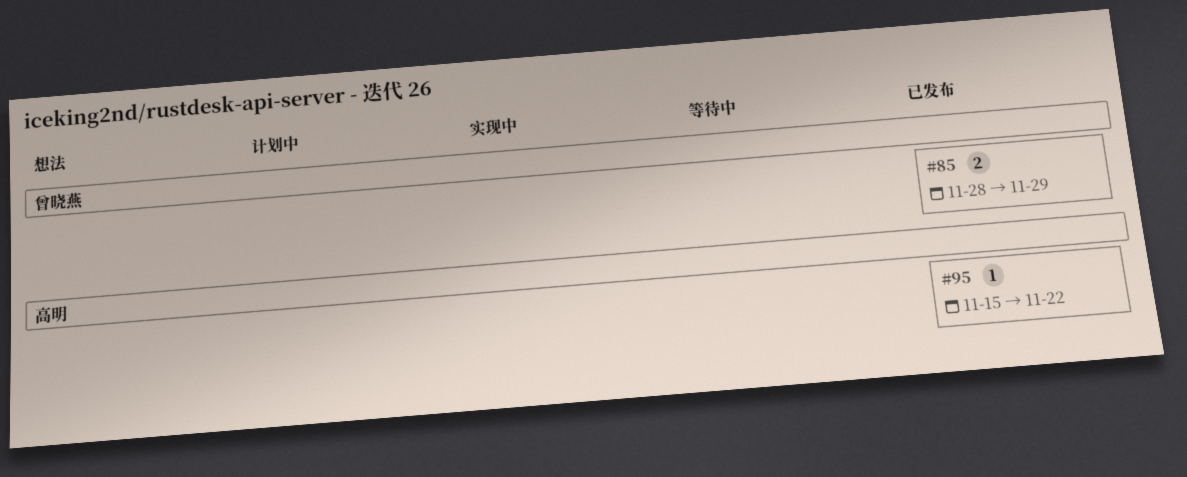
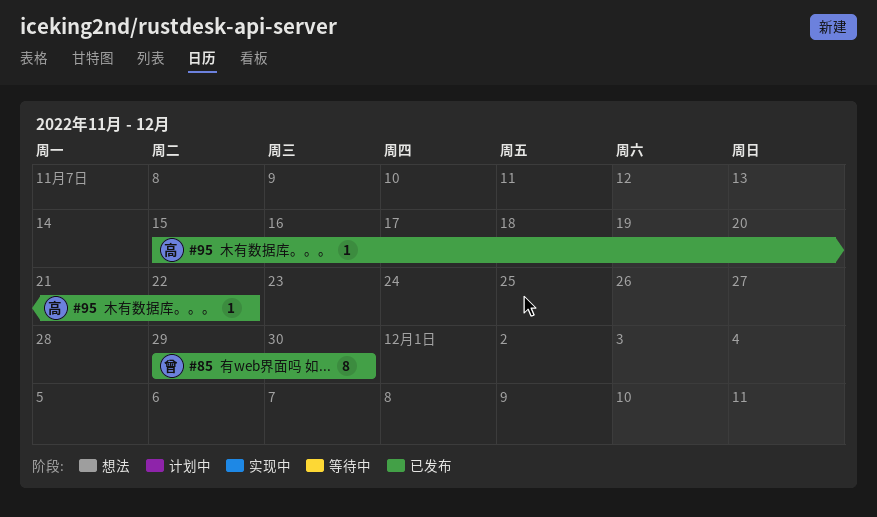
#85, estimate: 2 -> 8
#85, start: Nov 28 -> Nov 29
#85, due: Nov 29 -> Nov 30

